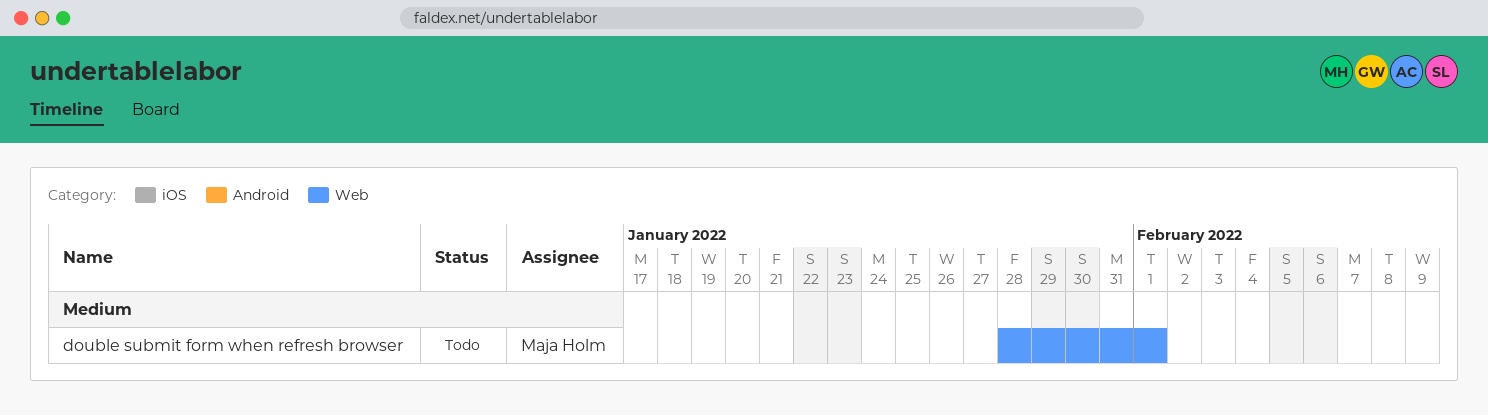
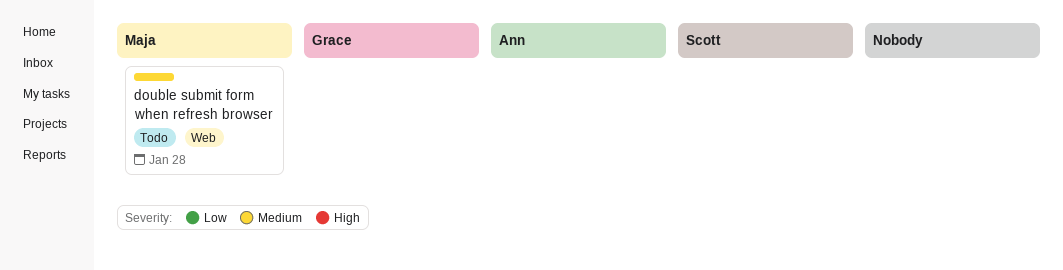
double submit form when refresh browser, due: Feb 1 -> Jan 28

